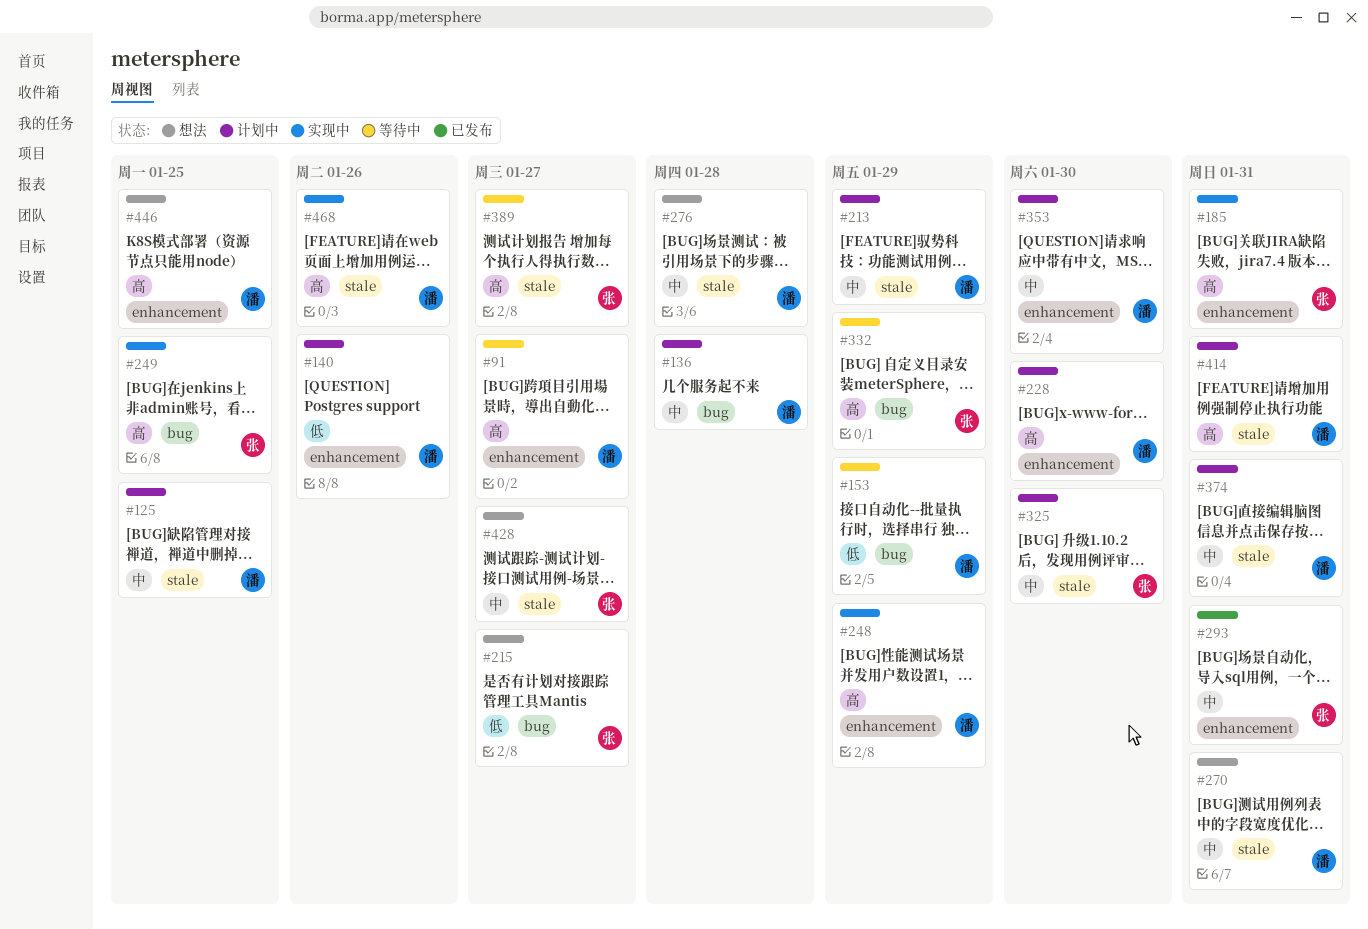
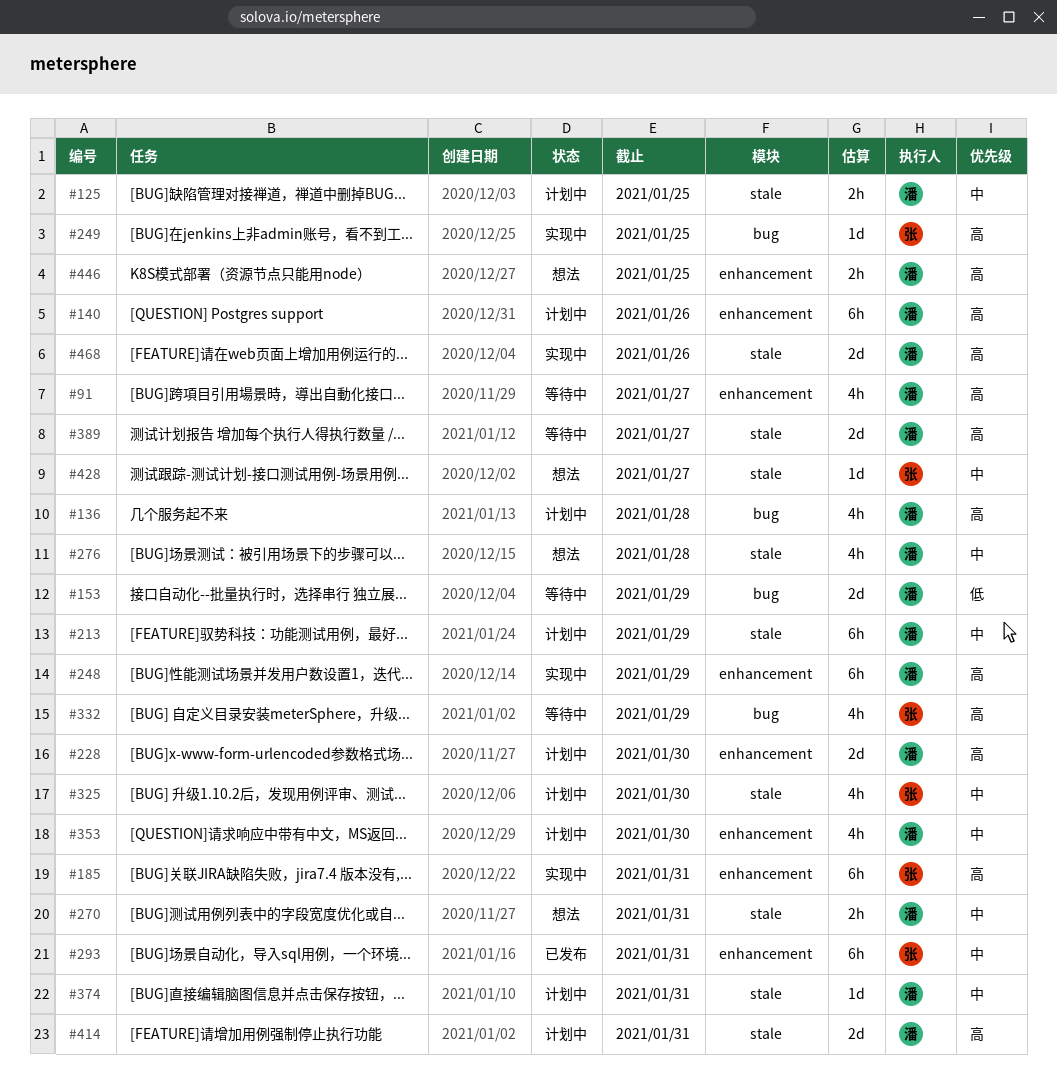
#136, priority: 中 -> 高
#140, priority: 低 -> 高
#215: present -> none
#389, owner: 张 -> 潘

